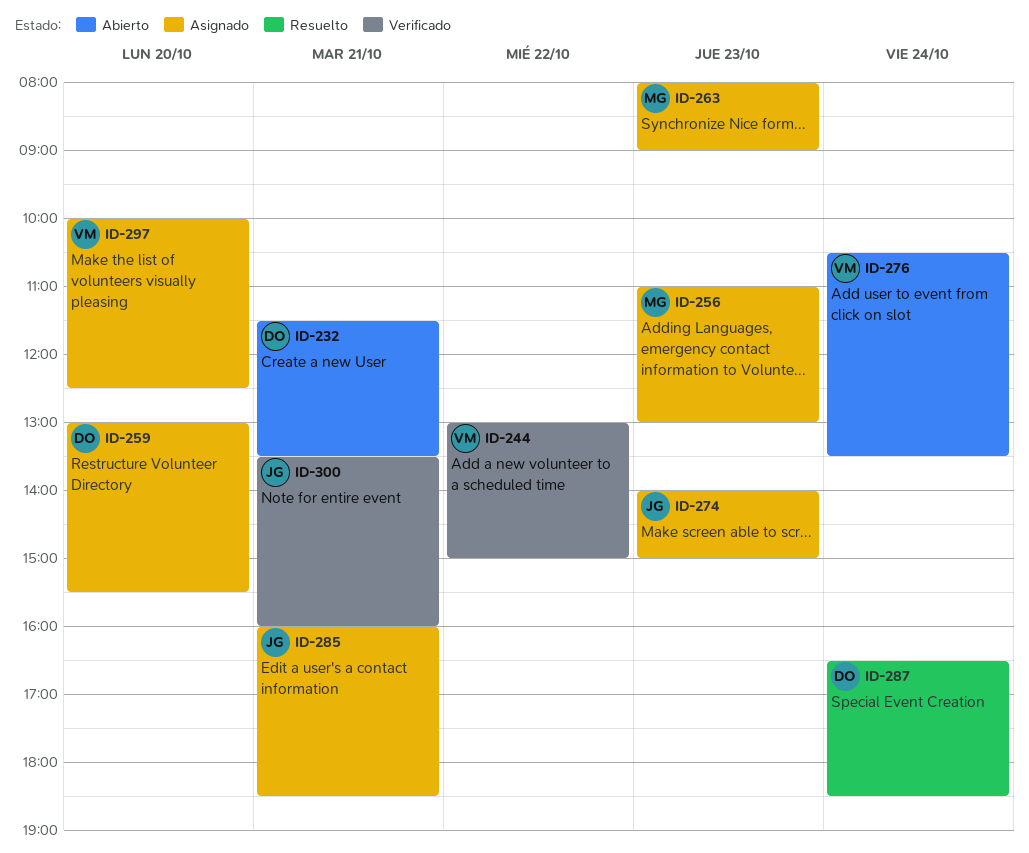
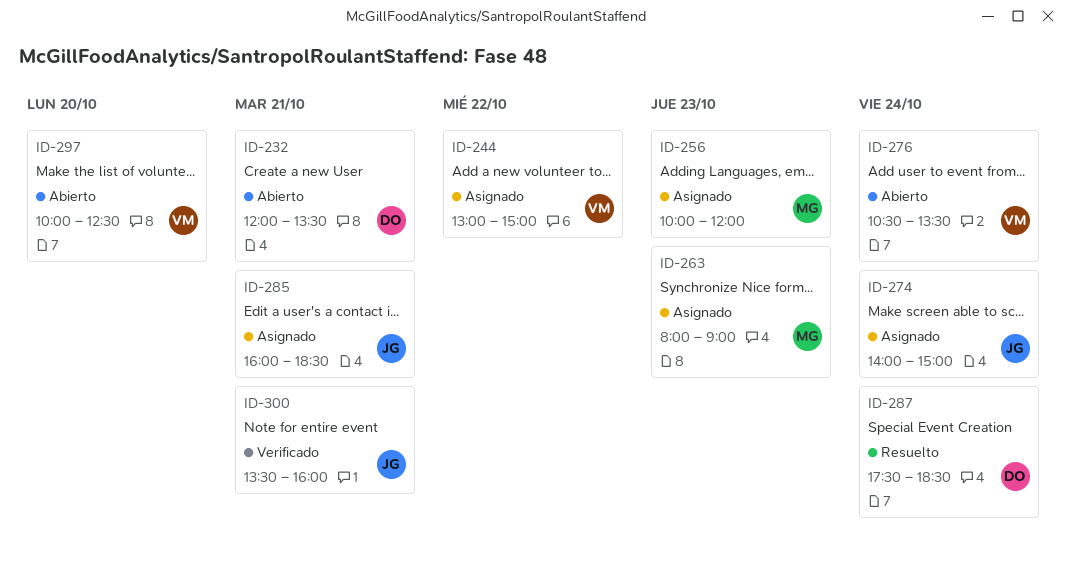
ID-232, begins: 11:30 -> 12:00
ID-244, status: Verificado -> Asignado
ID-256, begins: 11:00 -> 10:00
ID-256, ends: 13:00 -> 12:00
ID-259: present -> none
ID-274, day: Oct 23 -> Oct 24
ID-287, begins: 16:30 -> 17:30
ID-297, status: Asignado -> Abierto

